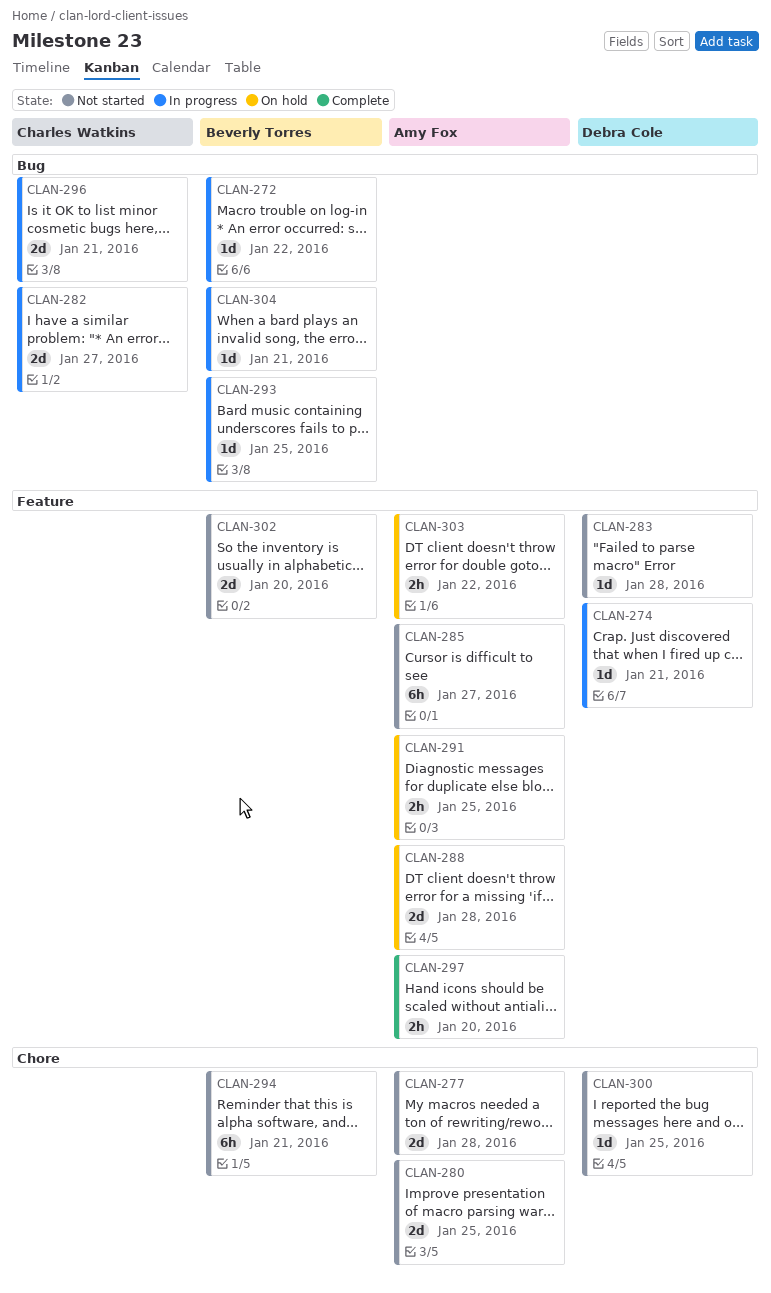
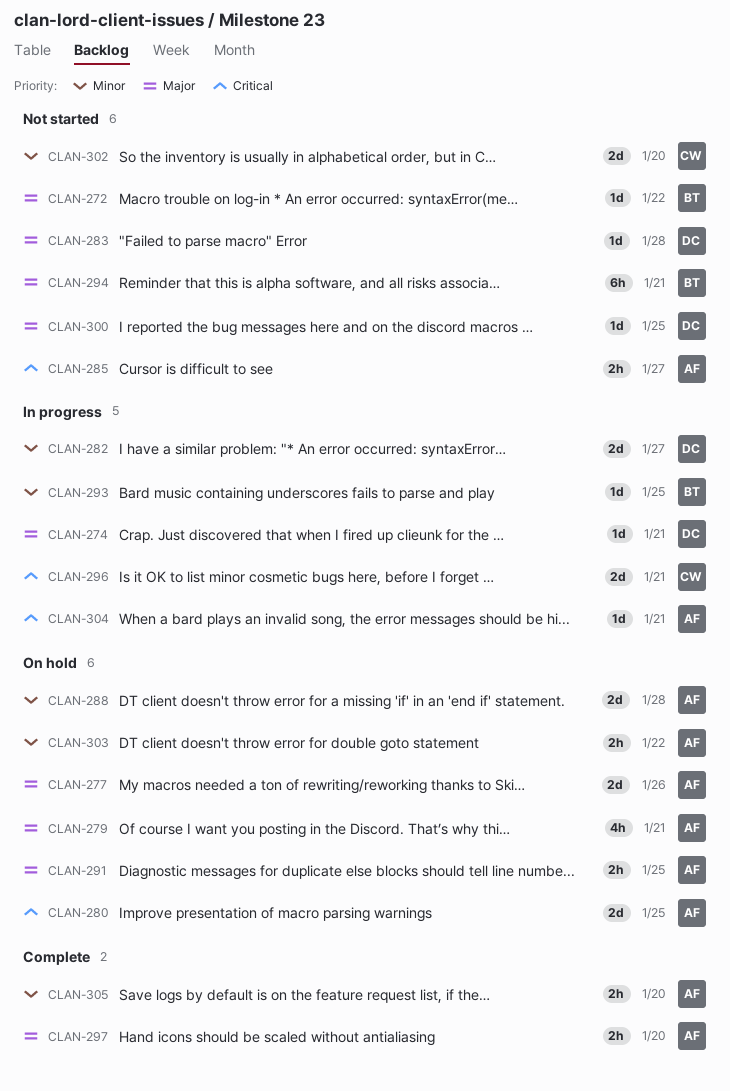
CLAN-272, status: In progress -> Not started
CLAN-277, status: Not started -> On hold
CLAN-277, due: Jan 28 -> Jan 26
CLAN-279: none -> present
CLAN-280, status: Not started -> On hold
CLAN-282, owner: Charles Watkins -> Debra Cole
CLAN-285, estimate: 6h -> 2h
CLAN-302, owner: Beverly Torres -> Charles Watkins
CLAN-304, owner: Beverly Torres -> Amy Fox
CLAN-305: none -> present

